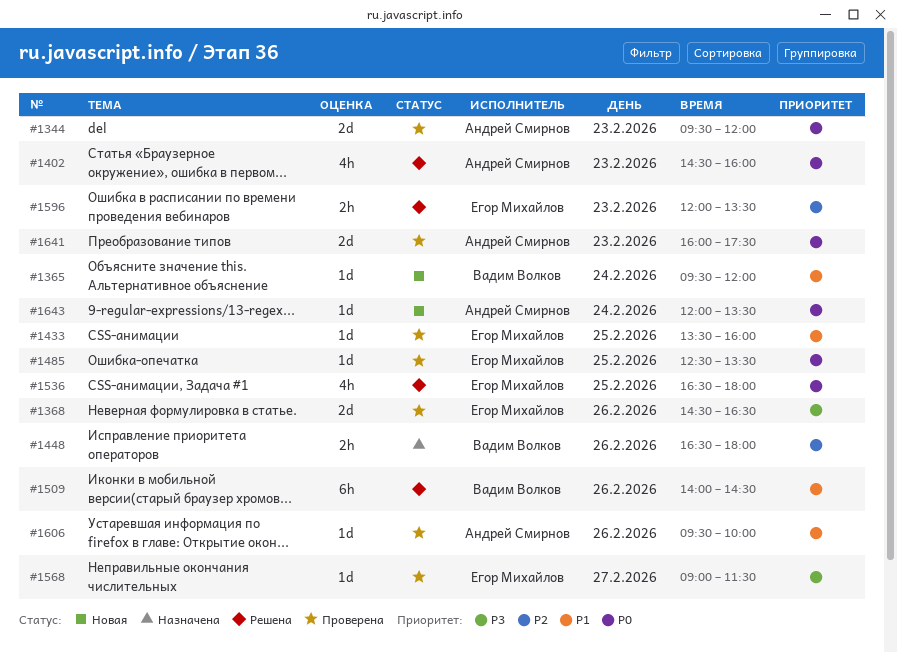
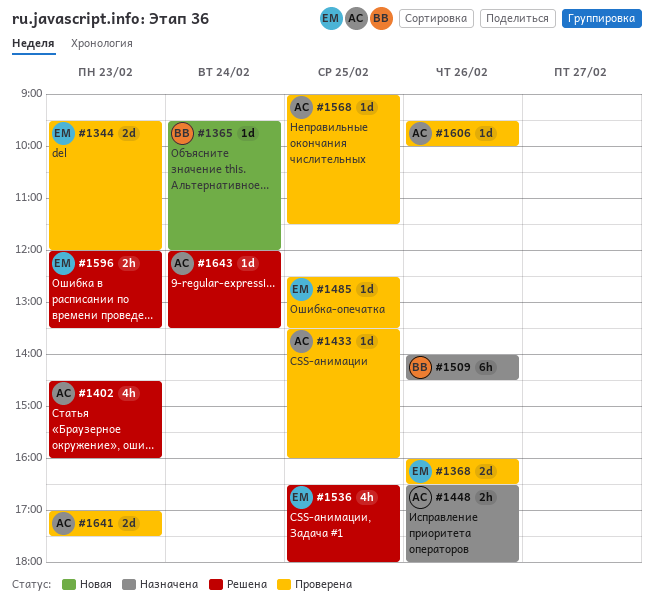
#1344, owner: Андрей Смирнов -> Егор Михайлов
#1368, begins: 14:30 -> 16:00
#1433, owner: Егор Михайлов -> Андрей Смирнов
#1448, owner: Вадим Волков -> Андрей Смирнов
#1509, status: Решена -> Назначена
#1568, owner: Егор Михайлов -> Андрей Смирнов
#1568, day: Feb 27 -> Feb 25
#1641, begins: 16:00 -> 17:00
#1643, status: Новая -> Решена

